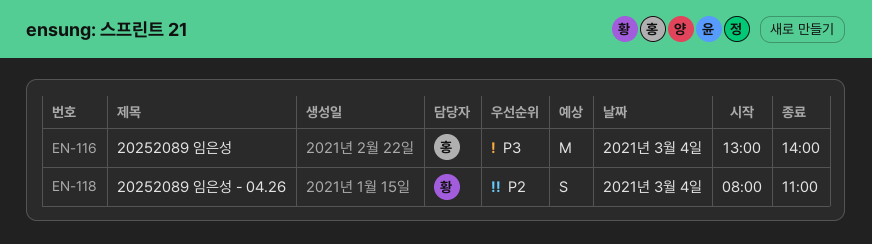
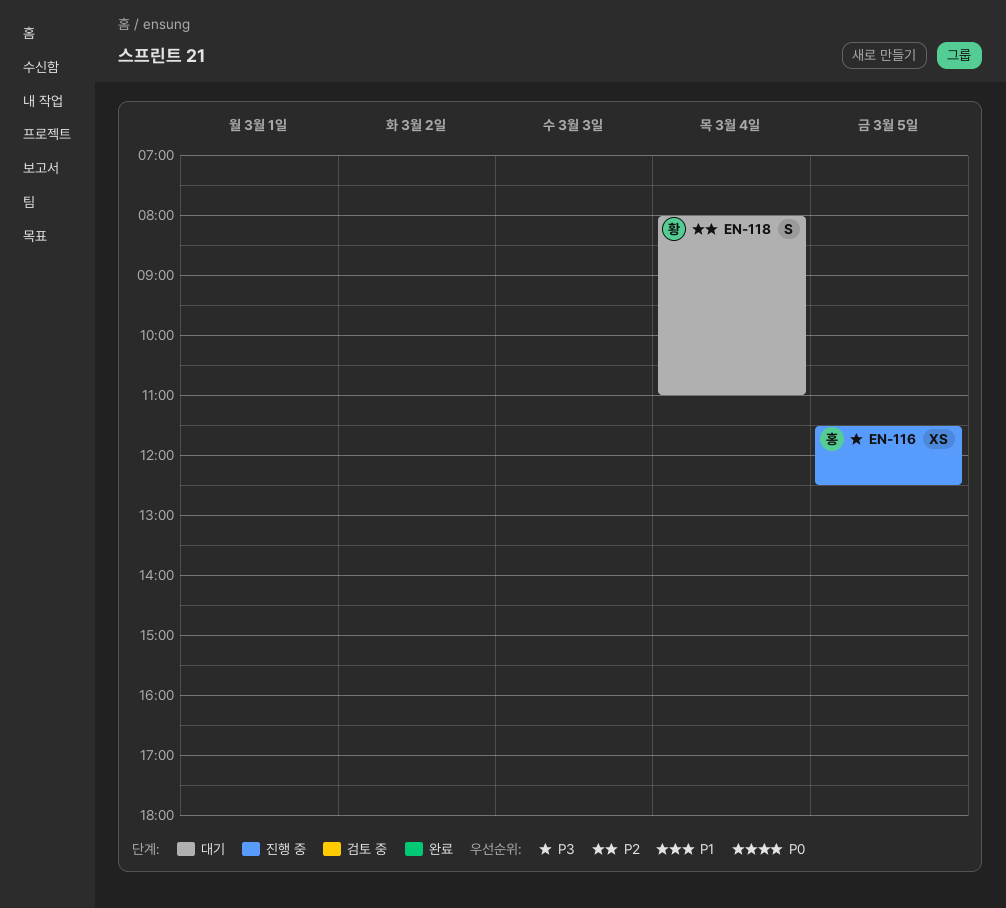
EN-116, estimate: M -> XS
EN-116, day: Mar 4 -> Mar 5
EN-116, begins: 13:00 -> 11:30
EN-116, ends: 14:00 -> 12:30

